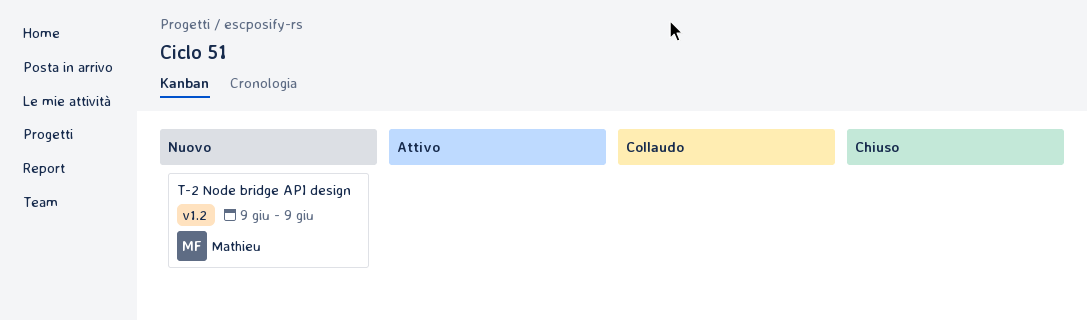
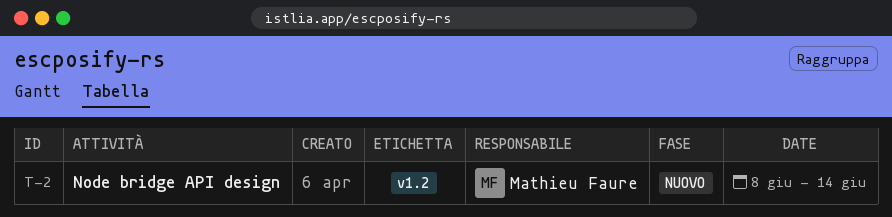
T-2, start: Jun 9 -> Jun 8
T-2, due: Jun 9 -> Jun 14

